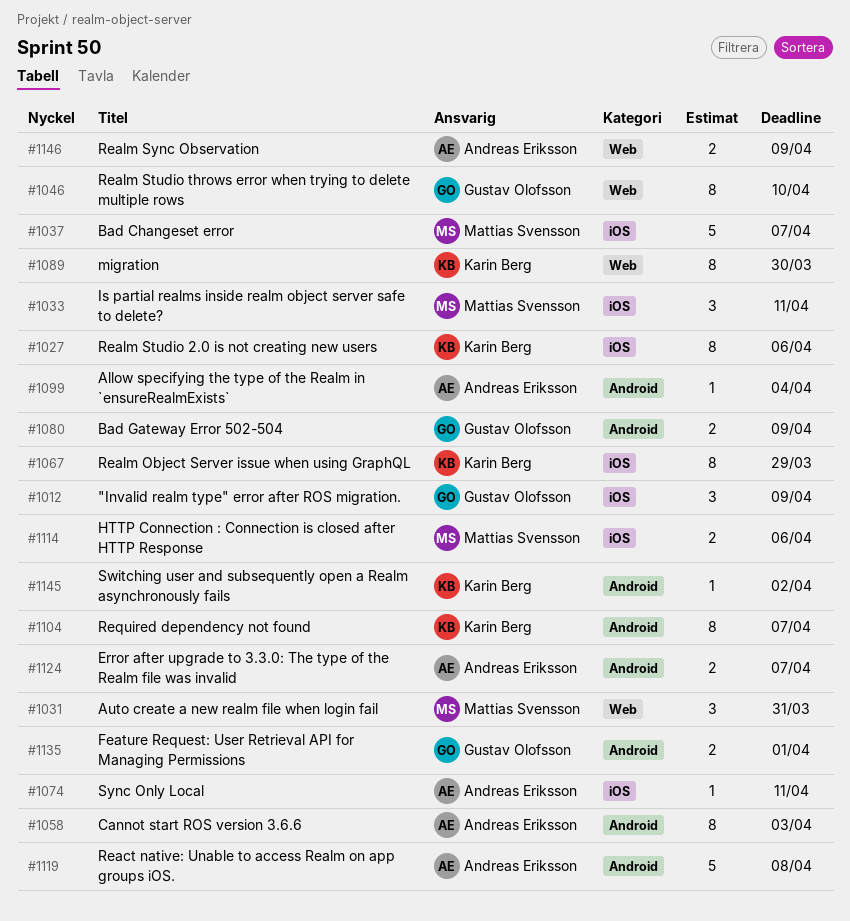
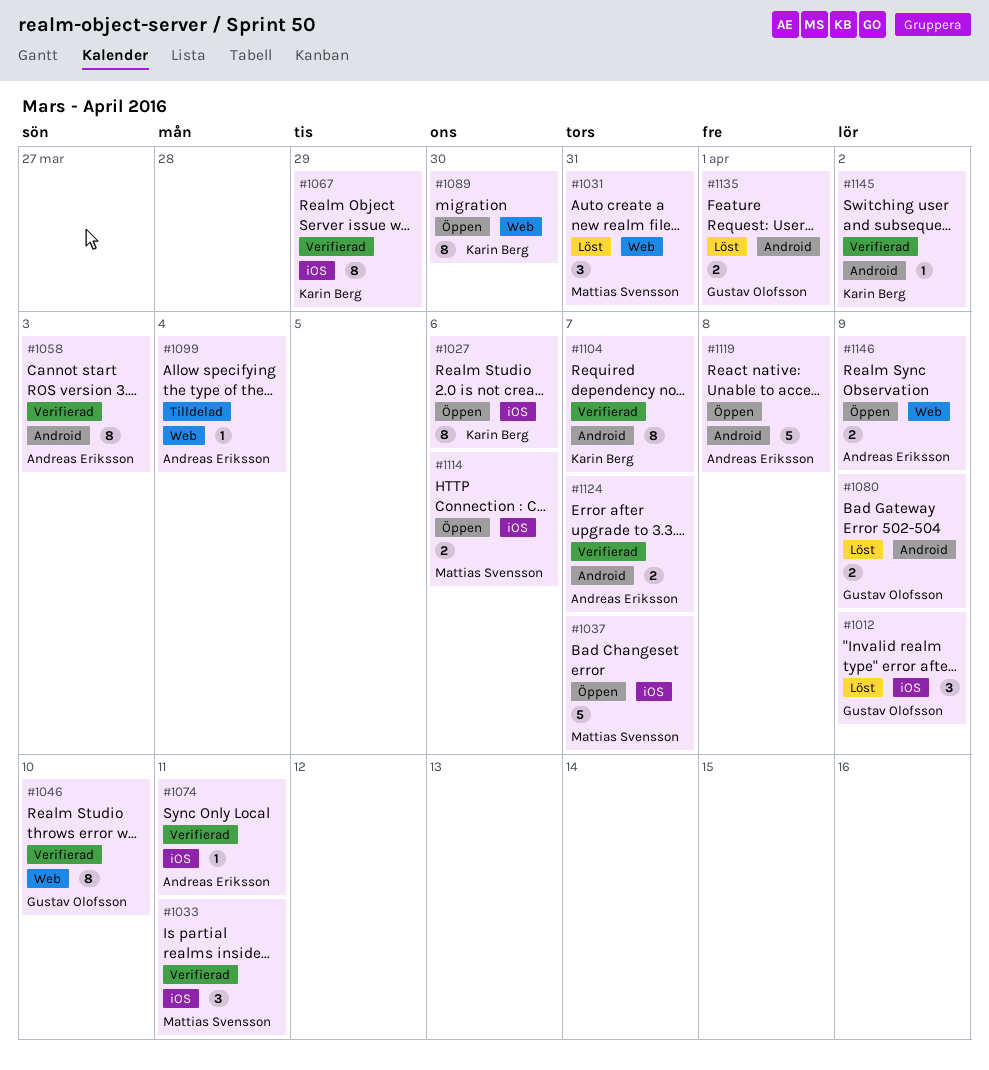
#1099, label: Android -> Web

